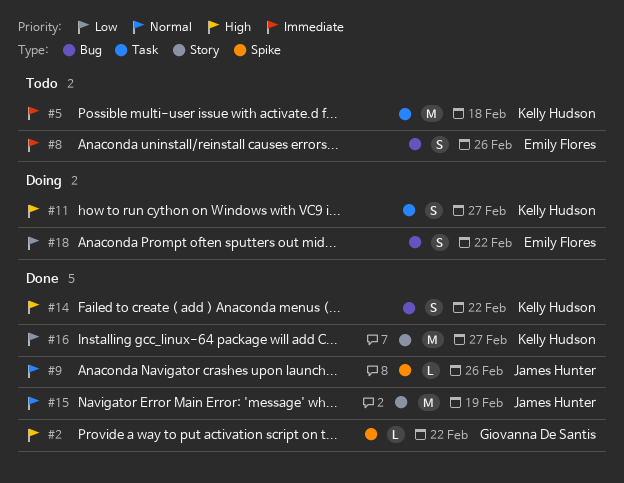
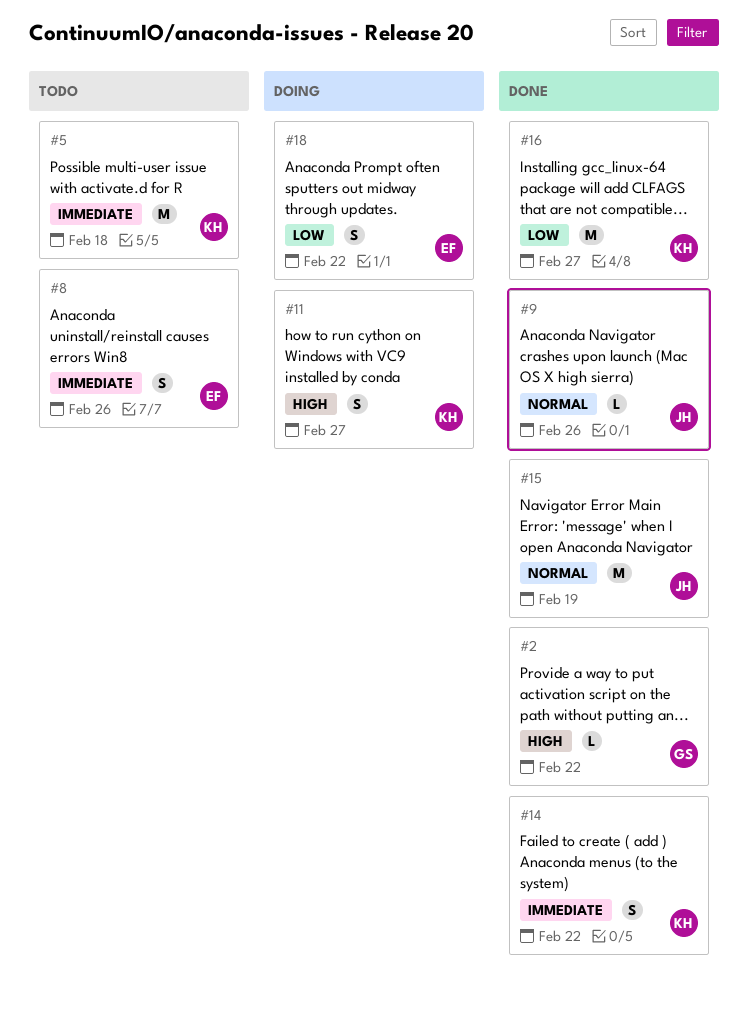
#14, priority: High -> Immediate

